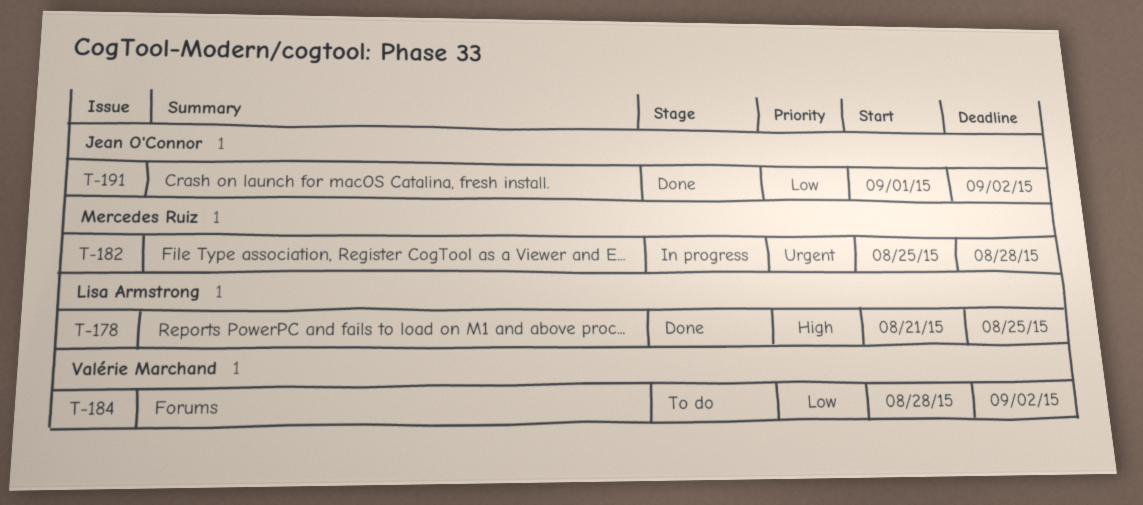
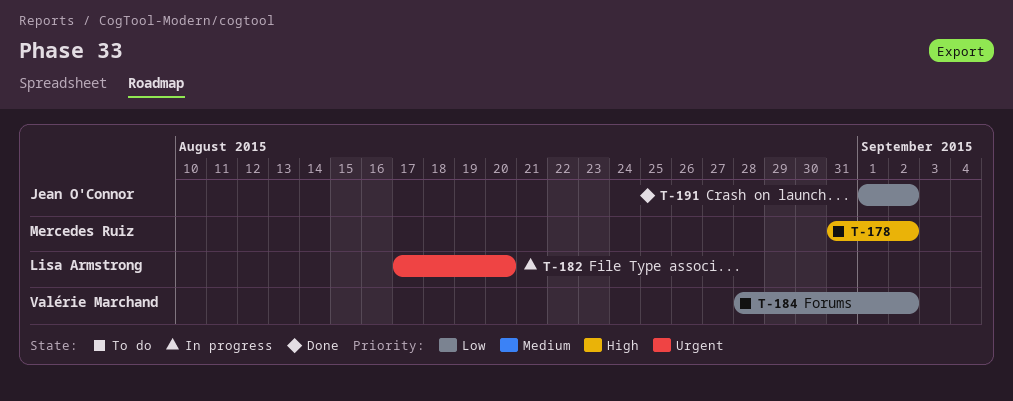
T-178, status: Done -> To do
T-178, owner: Lisa Armstrong -> Mercedes Ruiz
T-178, start: Aug 21 -> Aug 31
T-178, due: Aug 25 -> Sep 2
T-182, owner: Mercedes Ruiz -> Lisa Armstrong
T-182, start: Aug 25 -> Aug 17
T-182, due: Aug 28 -> Aug 20

